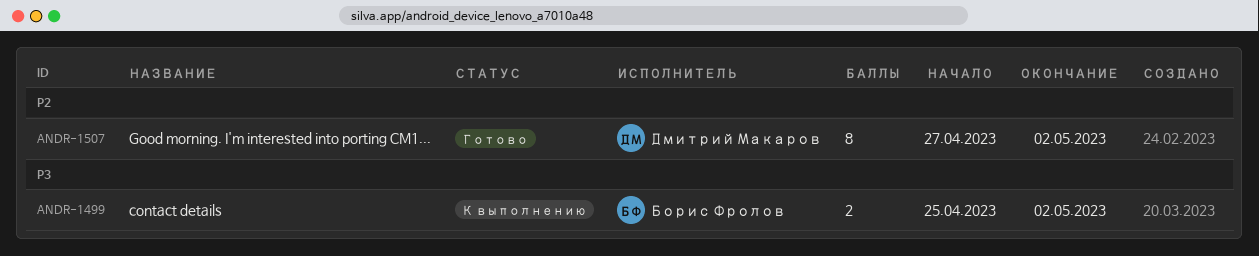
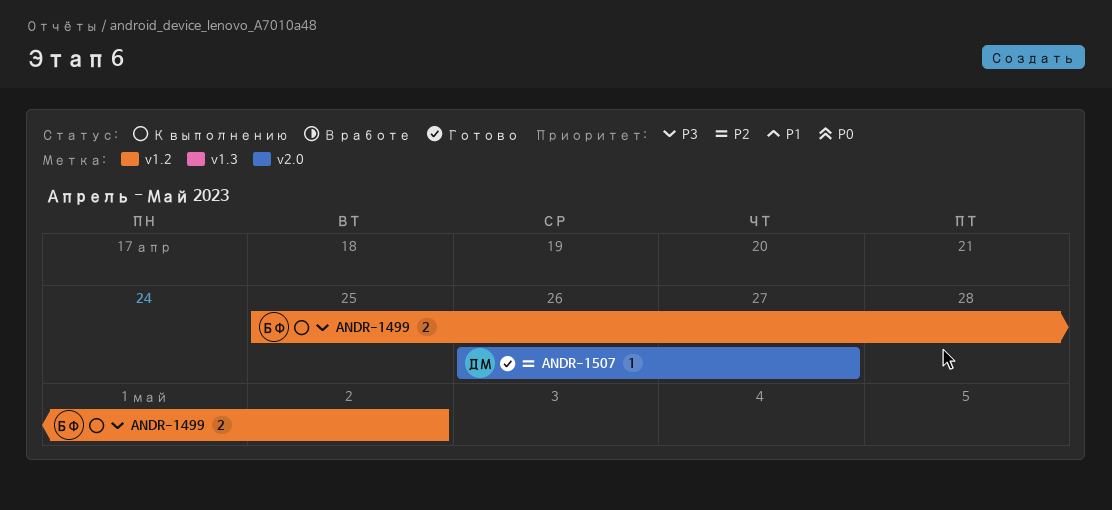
ANDR-1507, estimate: 8 -> 1
ANDR-1507, start: Apr 27 -> Apr 26
ANDR-1507, due: May 2 -> Apr 27

